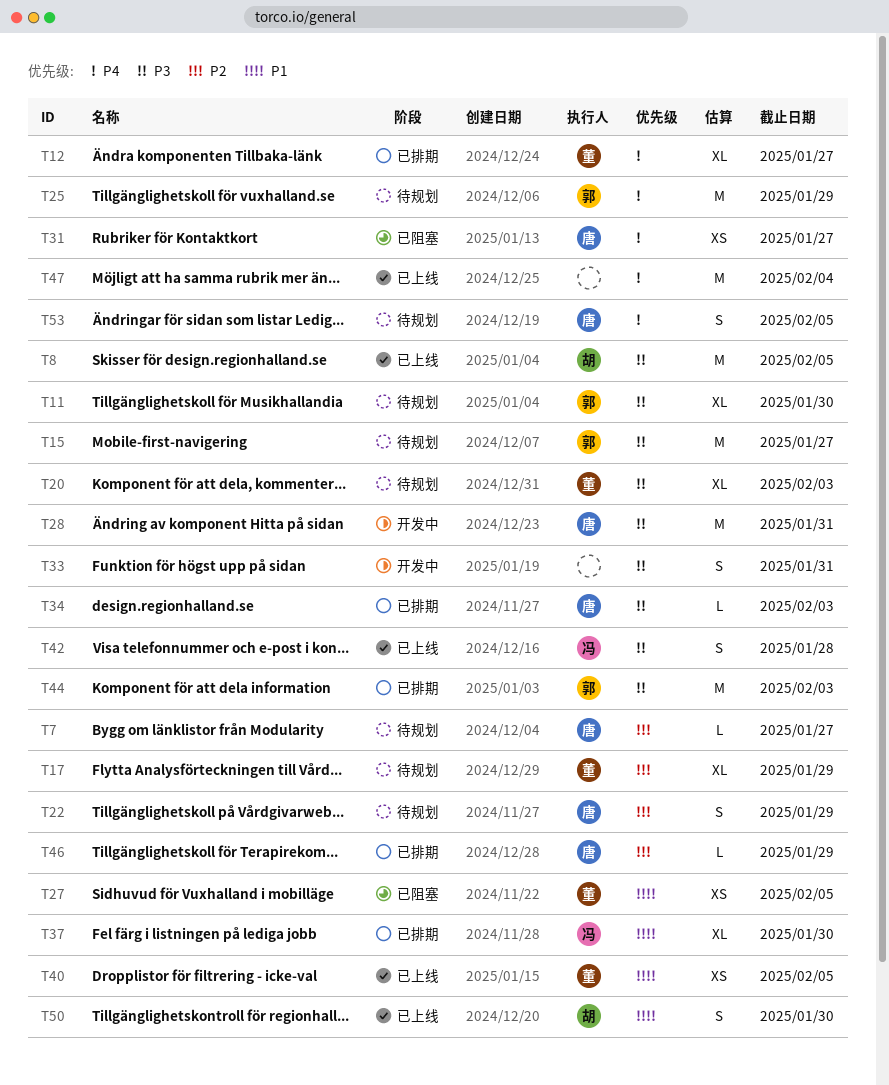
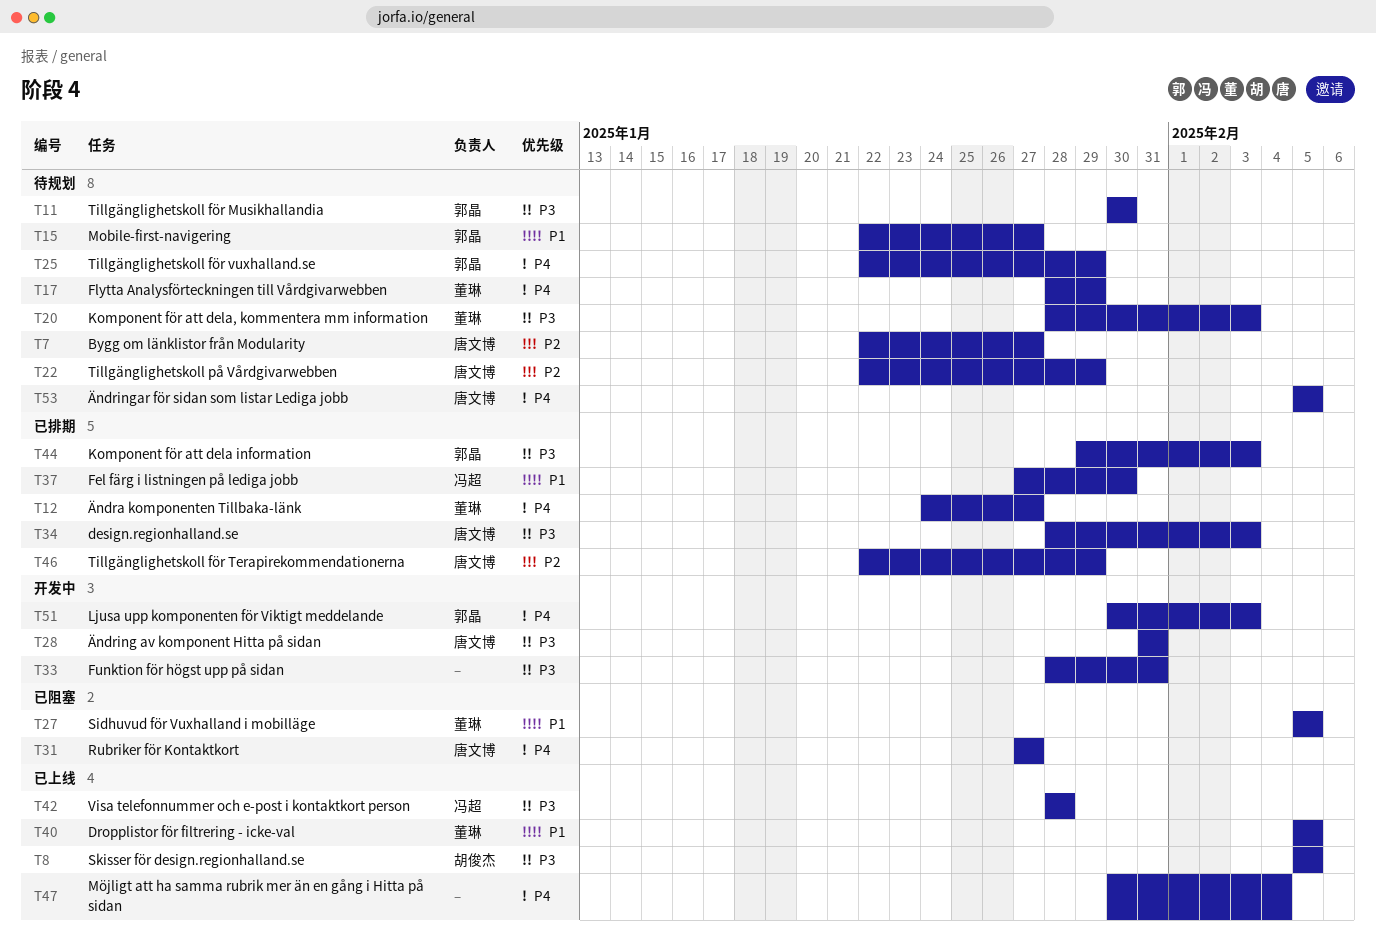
T15, priority: P3 -> P1
T17, priority: P2 -> P4
T50: present -> none
T51: none -> present

